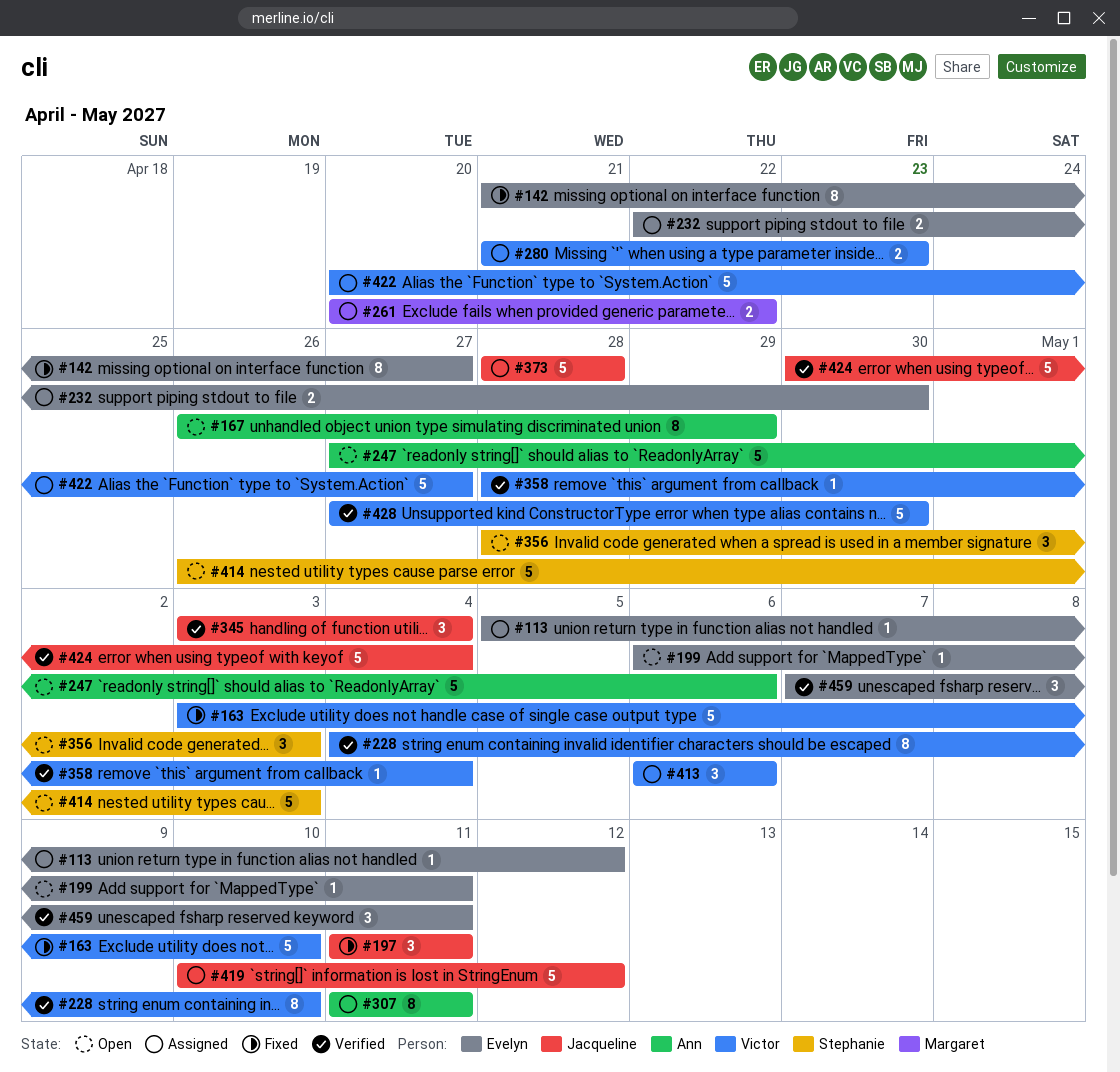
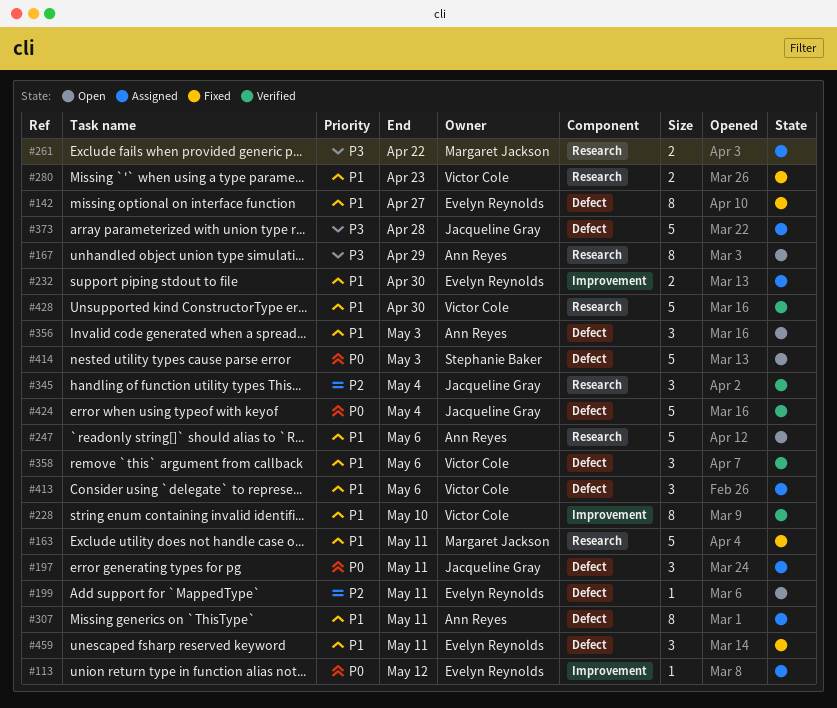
#163, owner: Victor Cole -> Margaret Jackson
#163, due: May 10 -> May 11
#197, status: Fixed -> Assigned
#280, status: Assigned -> Fixed
#356, owner: Stephanie Baker -> Ann Reyes
#358, estimate: 1 -> 3
#358, due: May 4 -> May 6
#419: present -> none
#422: present -> none
#459, status: Verified -> Fixed

